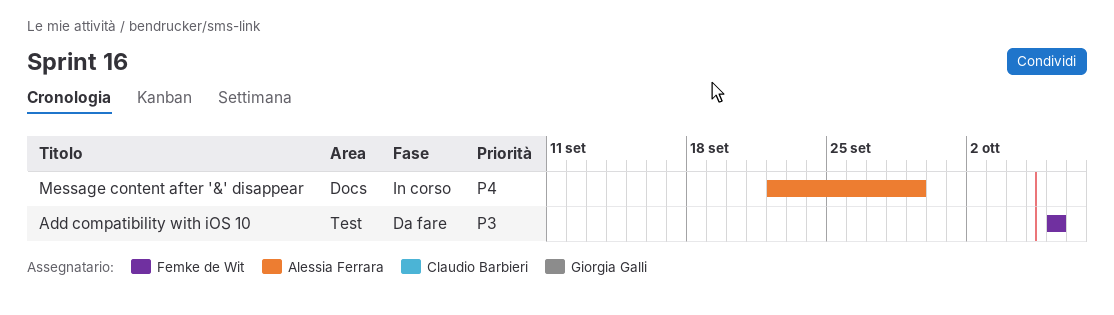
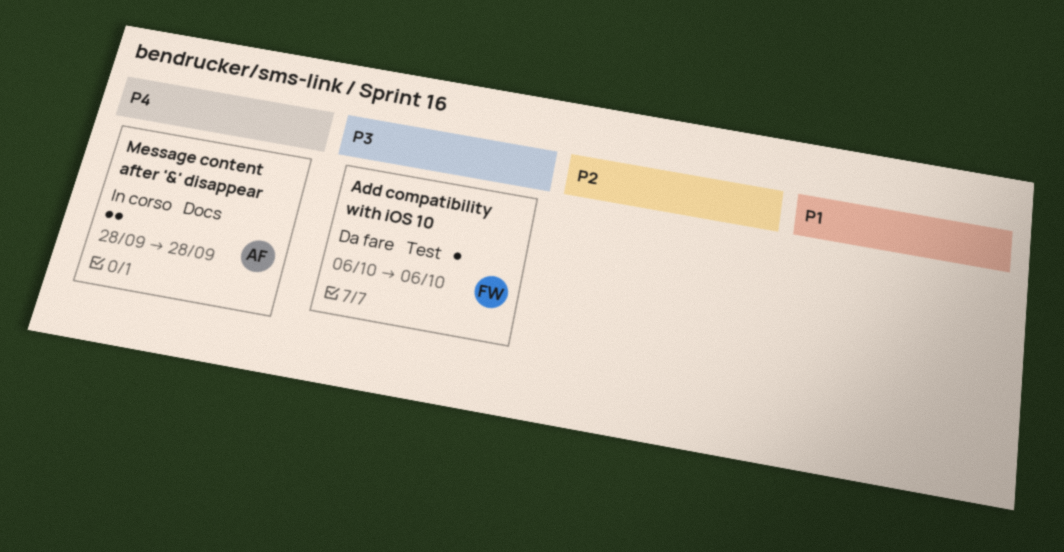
Message content after '&' disappear, start: Sep 22 -> Sep 28
Message content after '&' disappear, due: Sep 29 -> Sep 28

